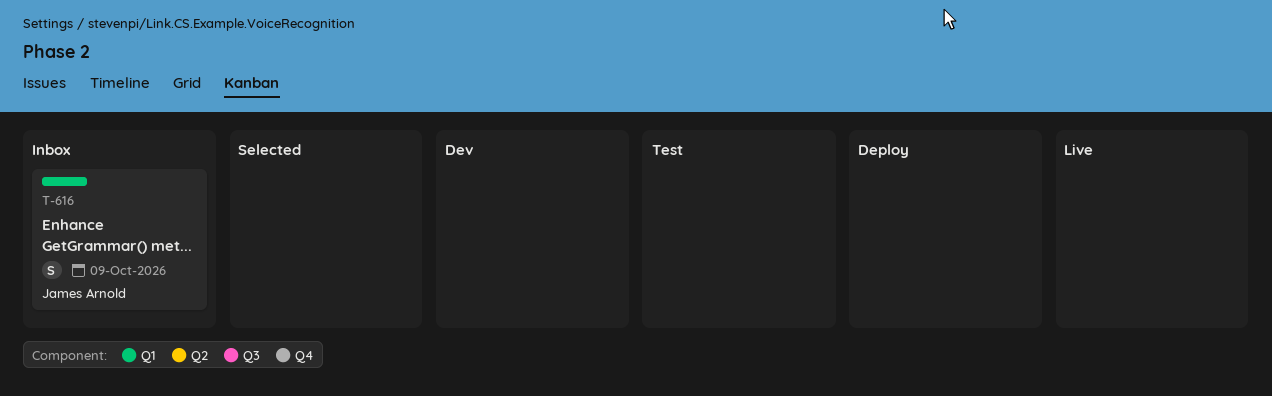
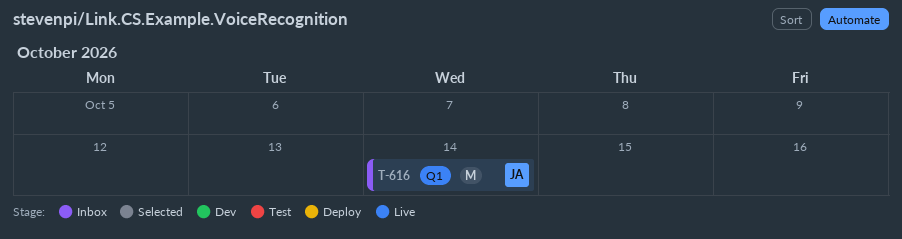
T-616, estimate: S -> M
T-616, due: Oct 9 -> Oct 14

